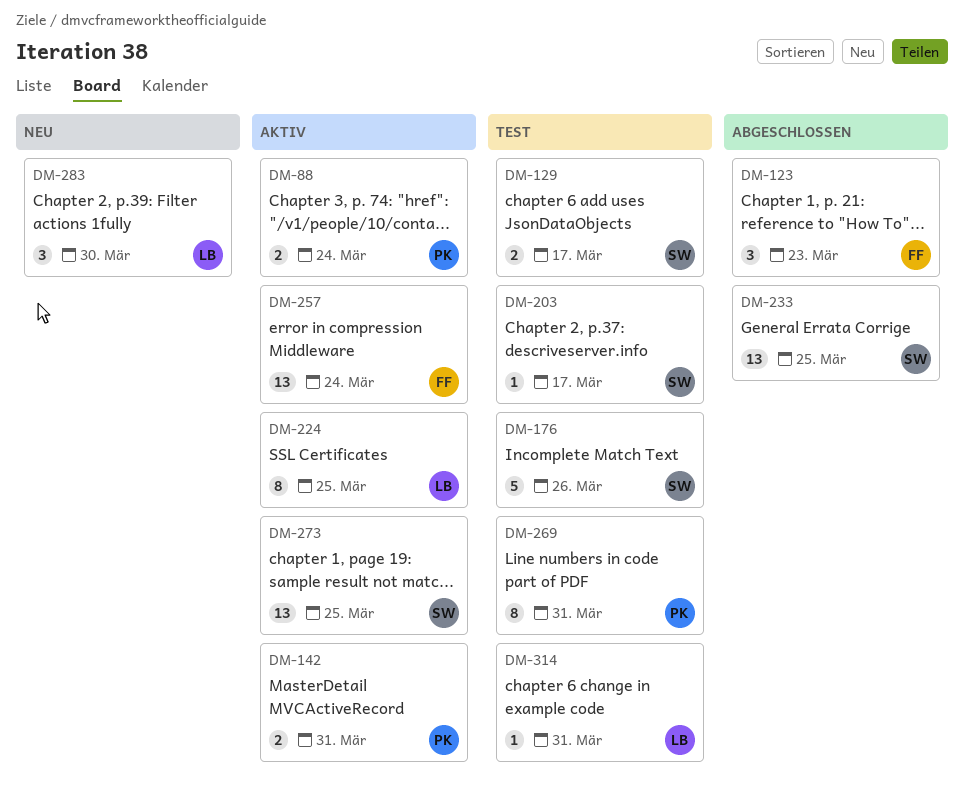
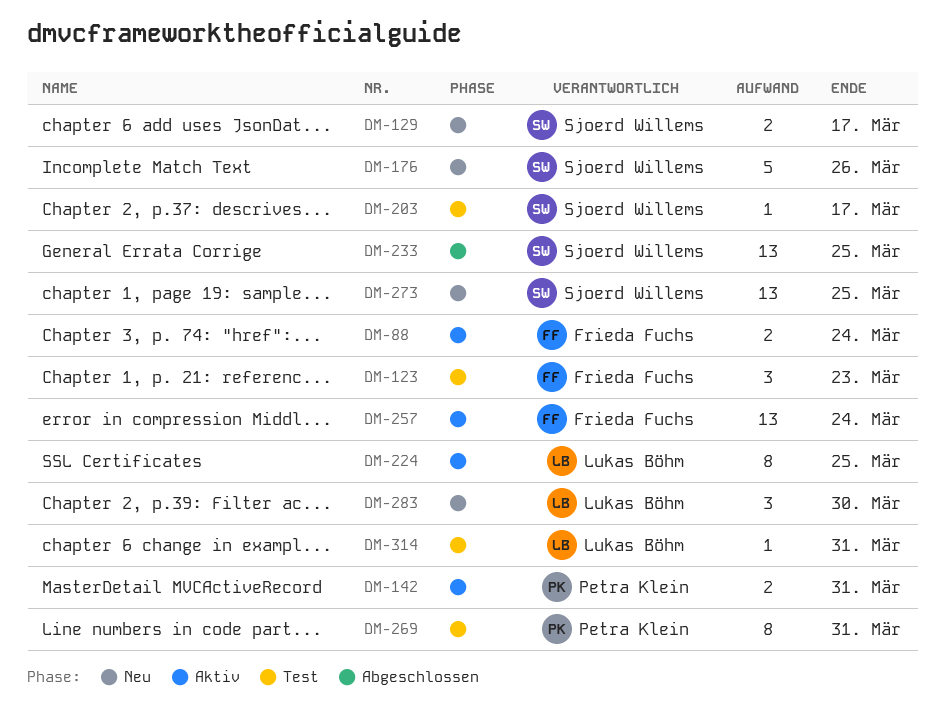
DM-88, owner: Petra Klein -> Frieda Fuchs
DM-123, status: Abgeschlossen -> Test
DM-129, status: Test -> Neu
DM-176, status: Test -> Neu
DM-273, status: Aktiv -> Neu

